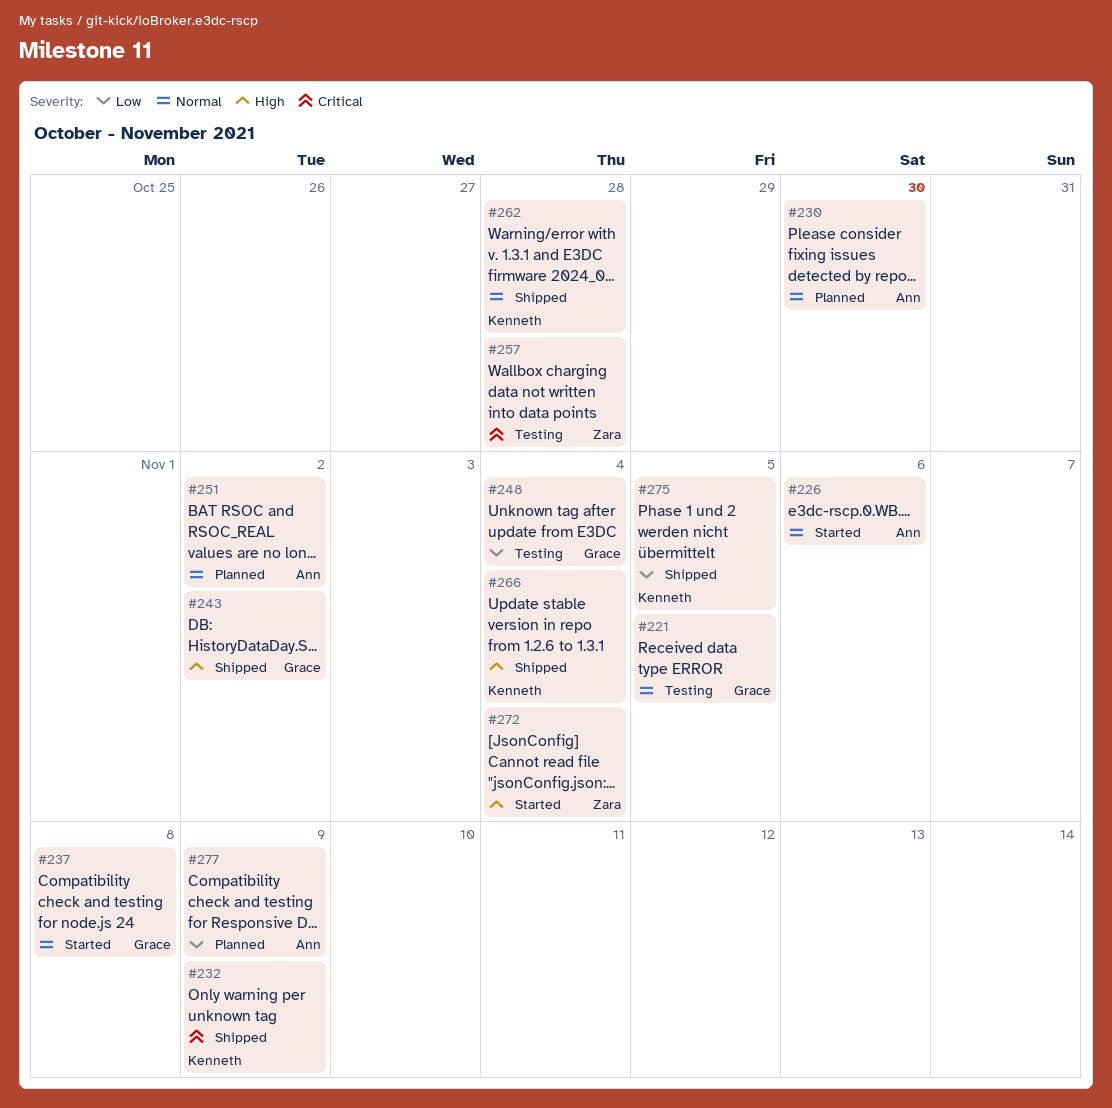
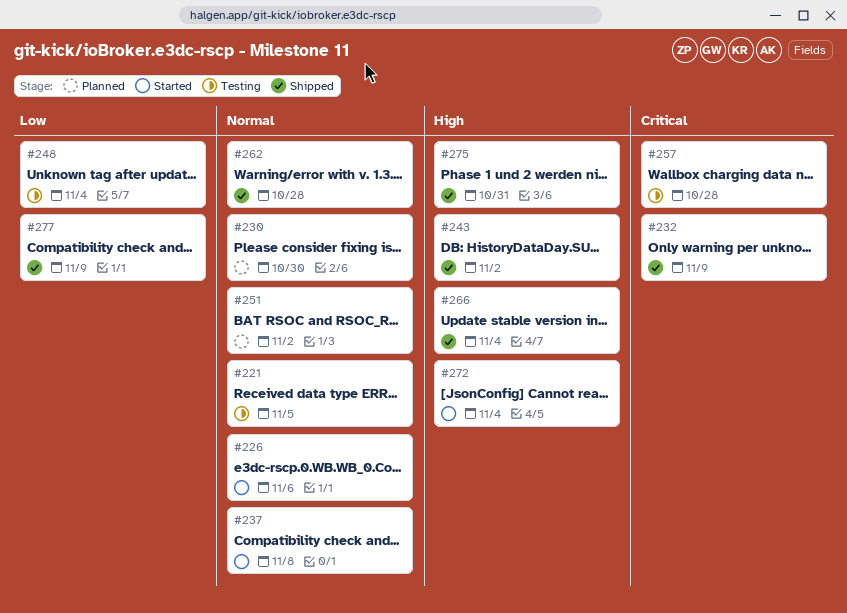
#275, priority: Low -> High
#275, due: Nov 5 -> Oct 31
#277, status: Planned -> Shipped

